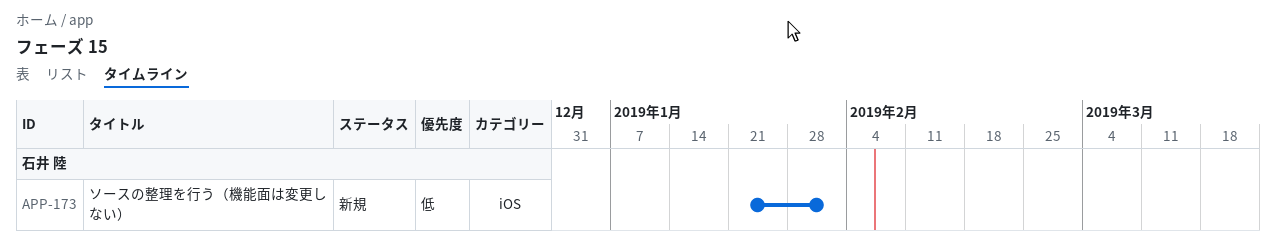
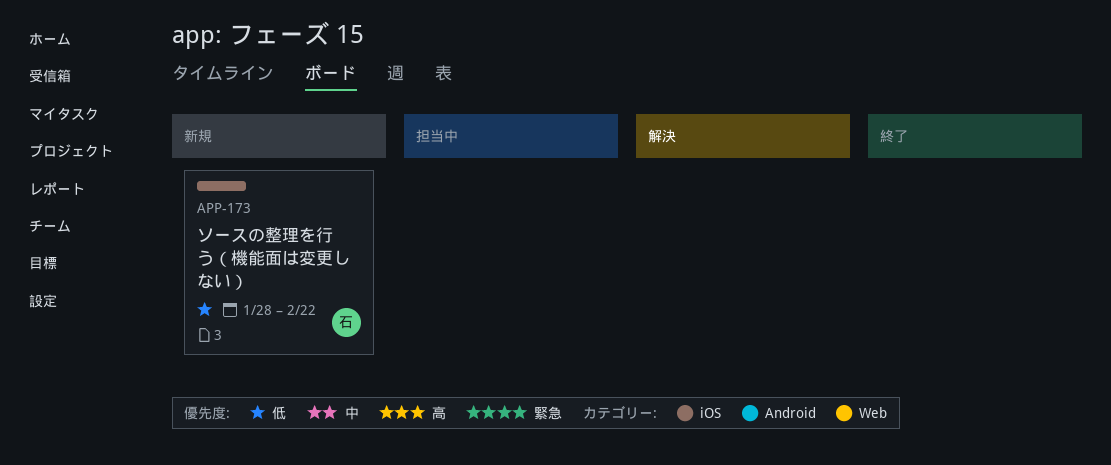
APP-173, start: Jan 21 -> Jan 28
APP-173, due: Feb 1 -> Feb 22

